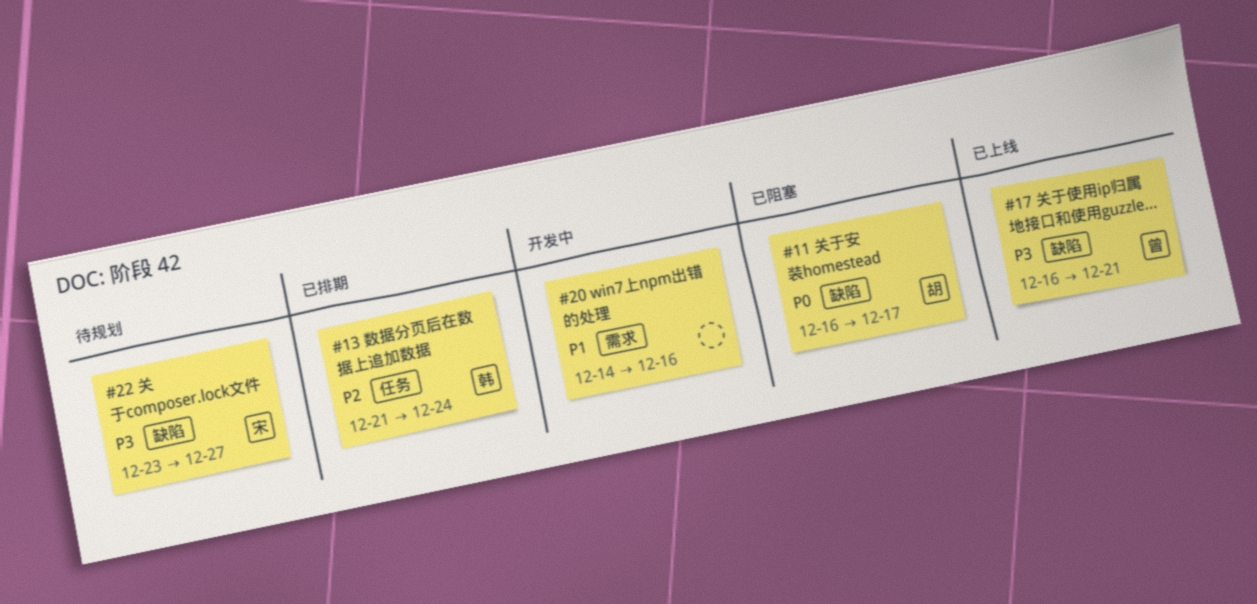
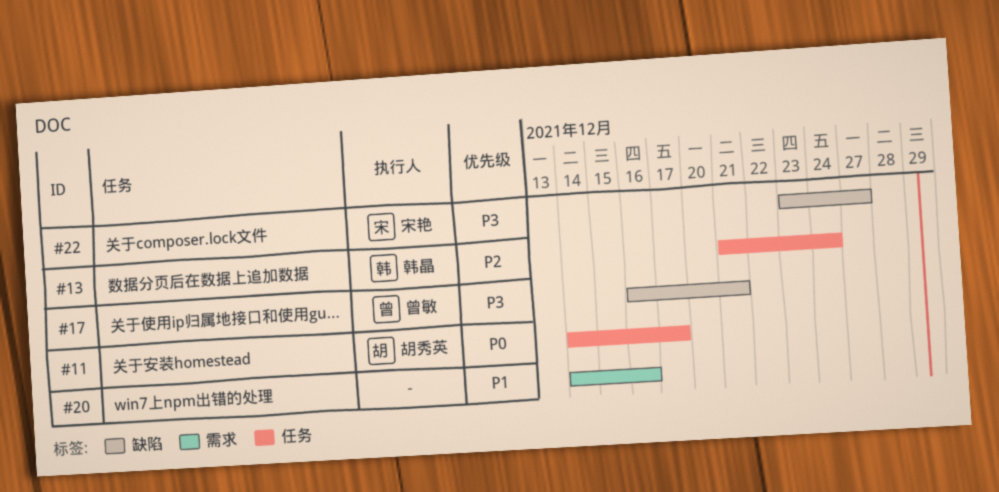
#11, label: 缺陷 -> 任务
#11, start: Dec 16 -> Dec 14

